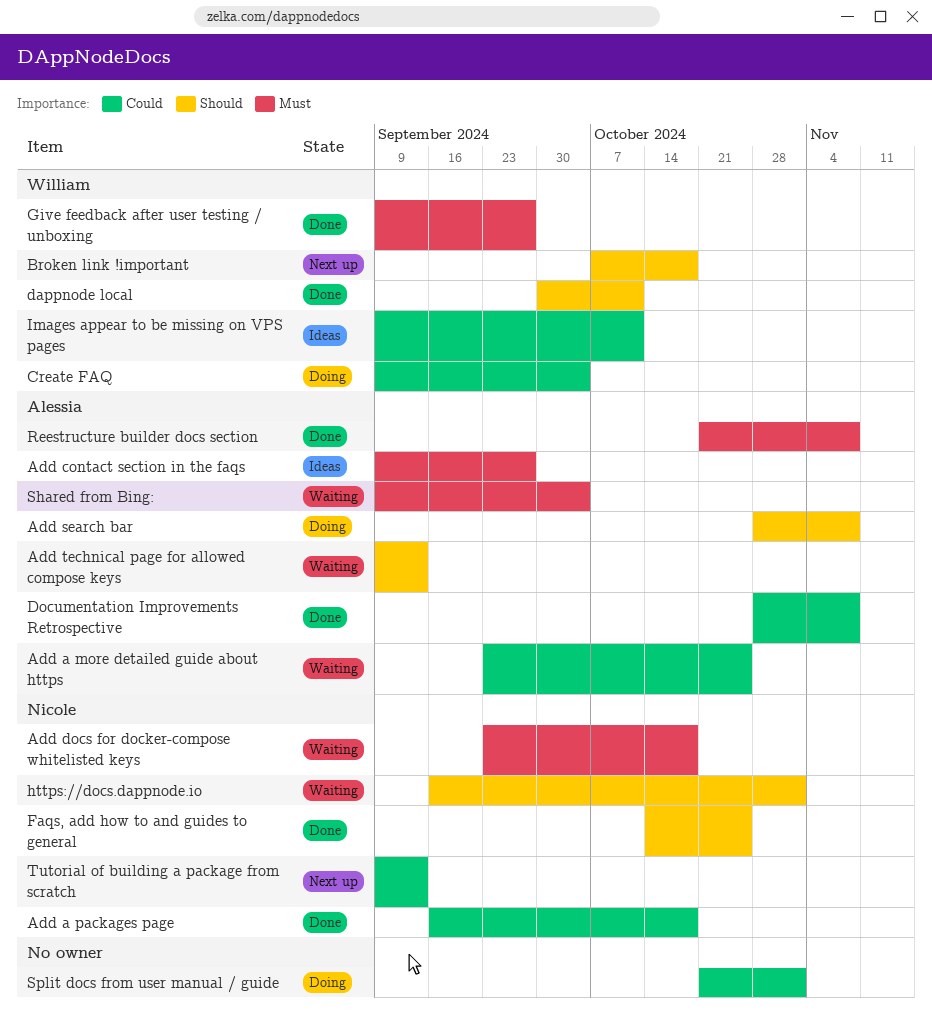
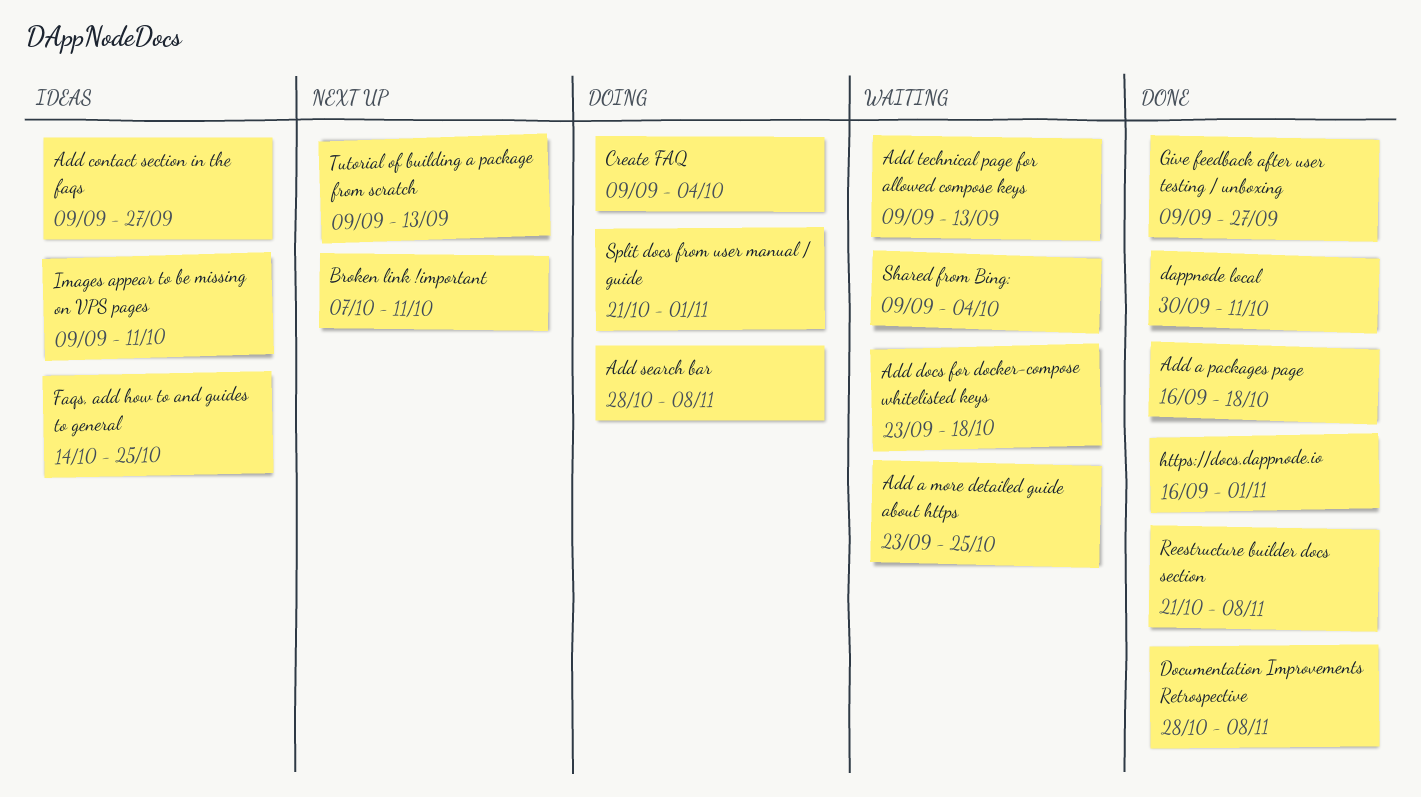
Broken link !important, due: Oct 18 -> Oct 11
Faqs, add how to and guides to general, status: Done -> Ideas
https://docs.dappnode.io, status: Waiting -> Done

